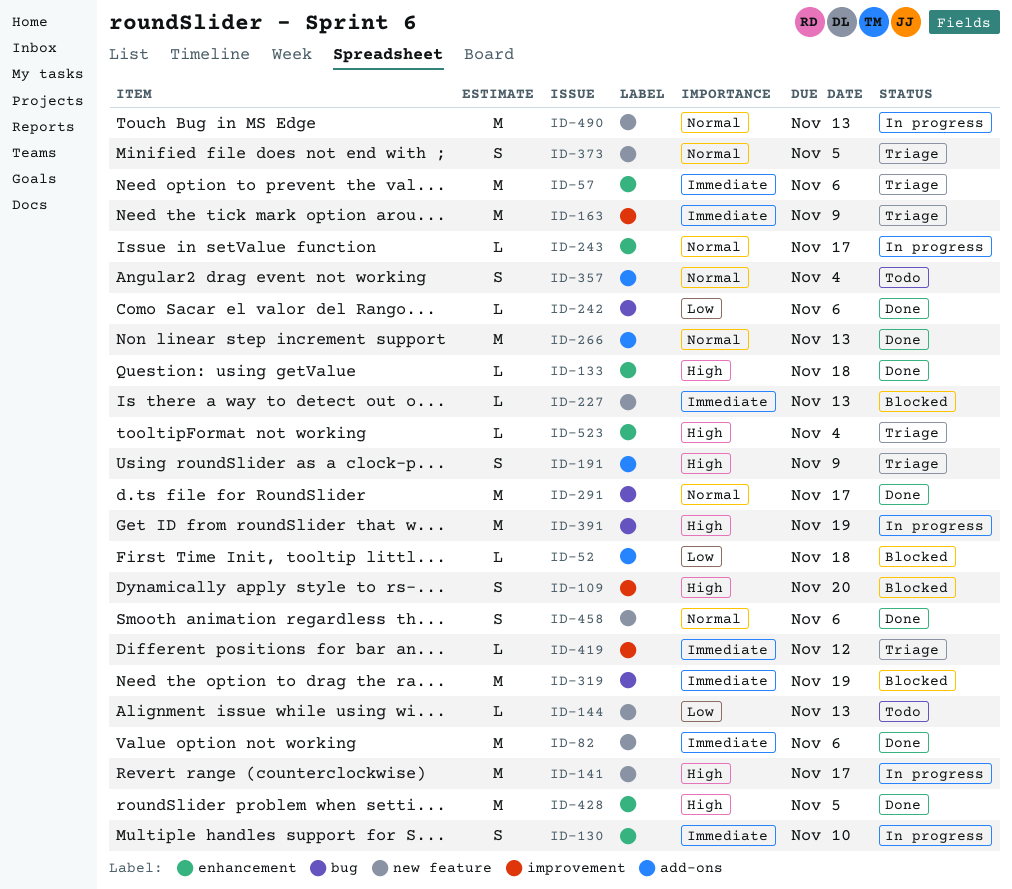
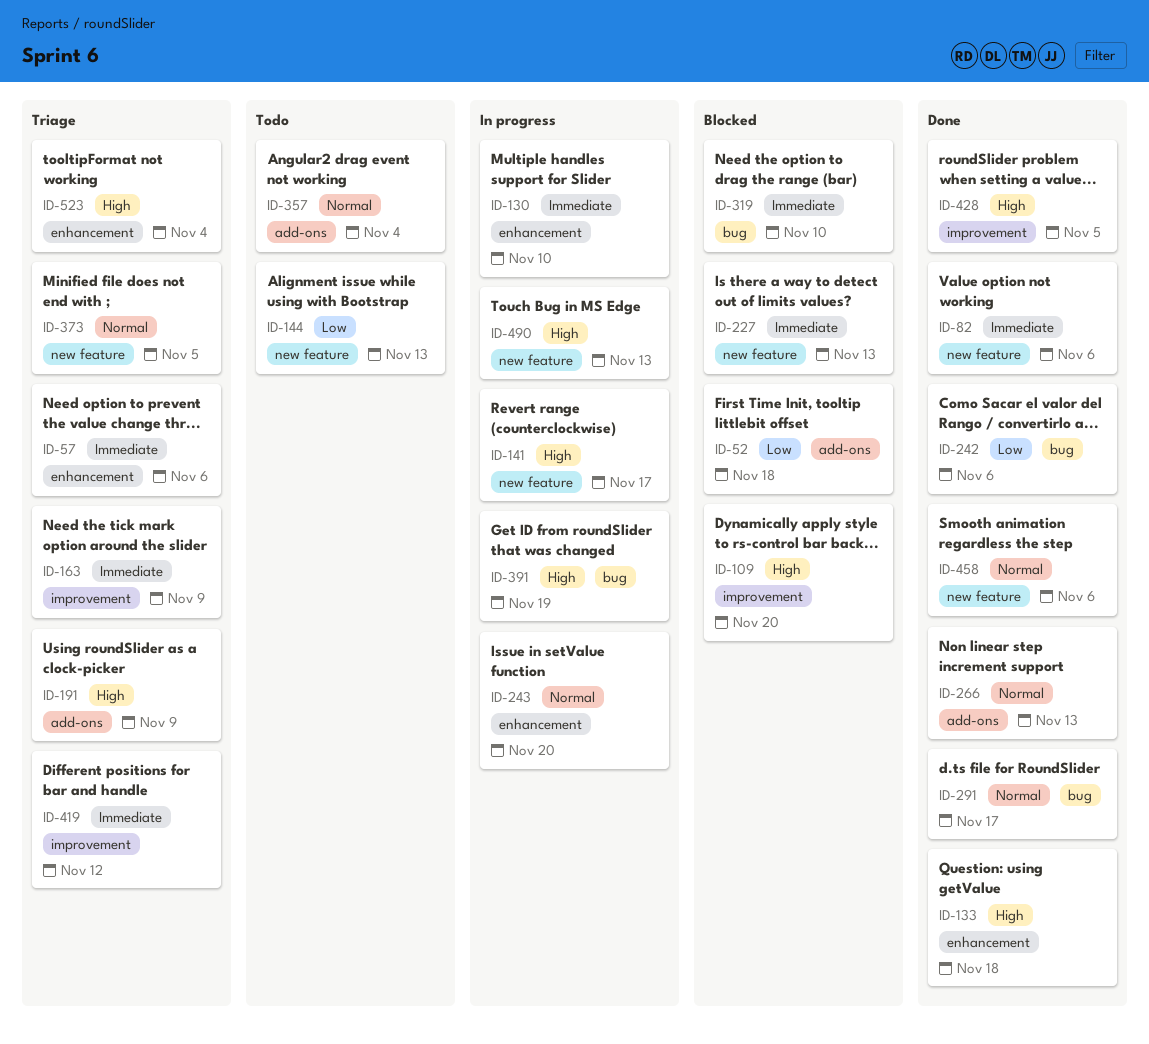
ID-243, due: Nov 17 -> Nov 20
ID-319, due: Nov 19 -> Nov 10
ID-428, label: enhancement -> improvement
ID-490, priority: Normal -> High

